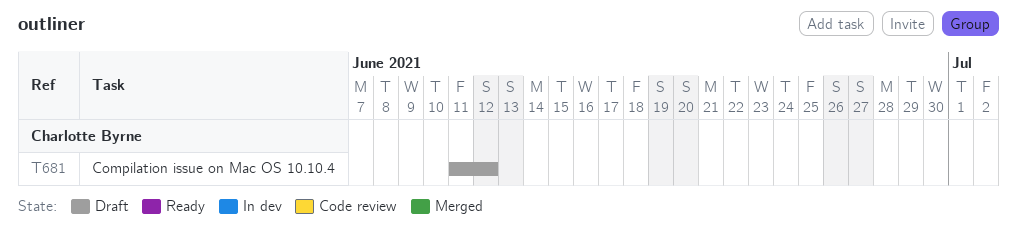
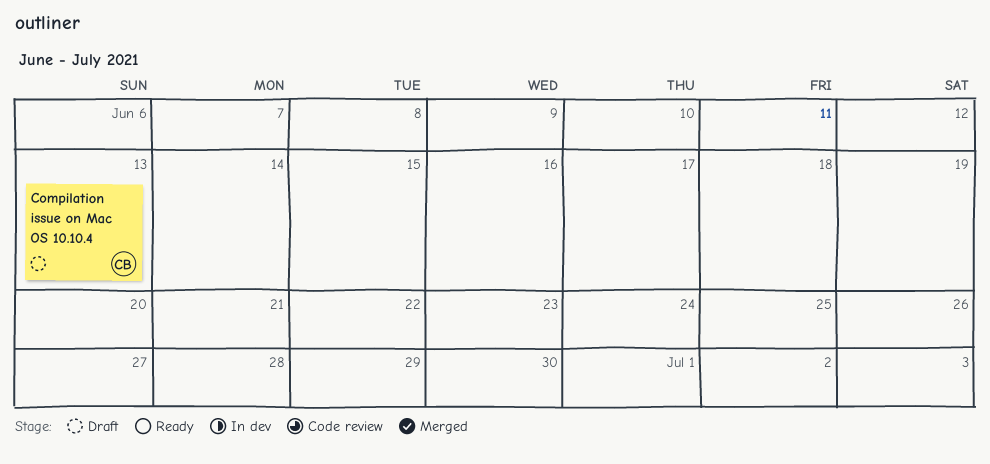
Compilation issue on Mac OS 10.10.4, due: Jun 12 -> Jun 13

